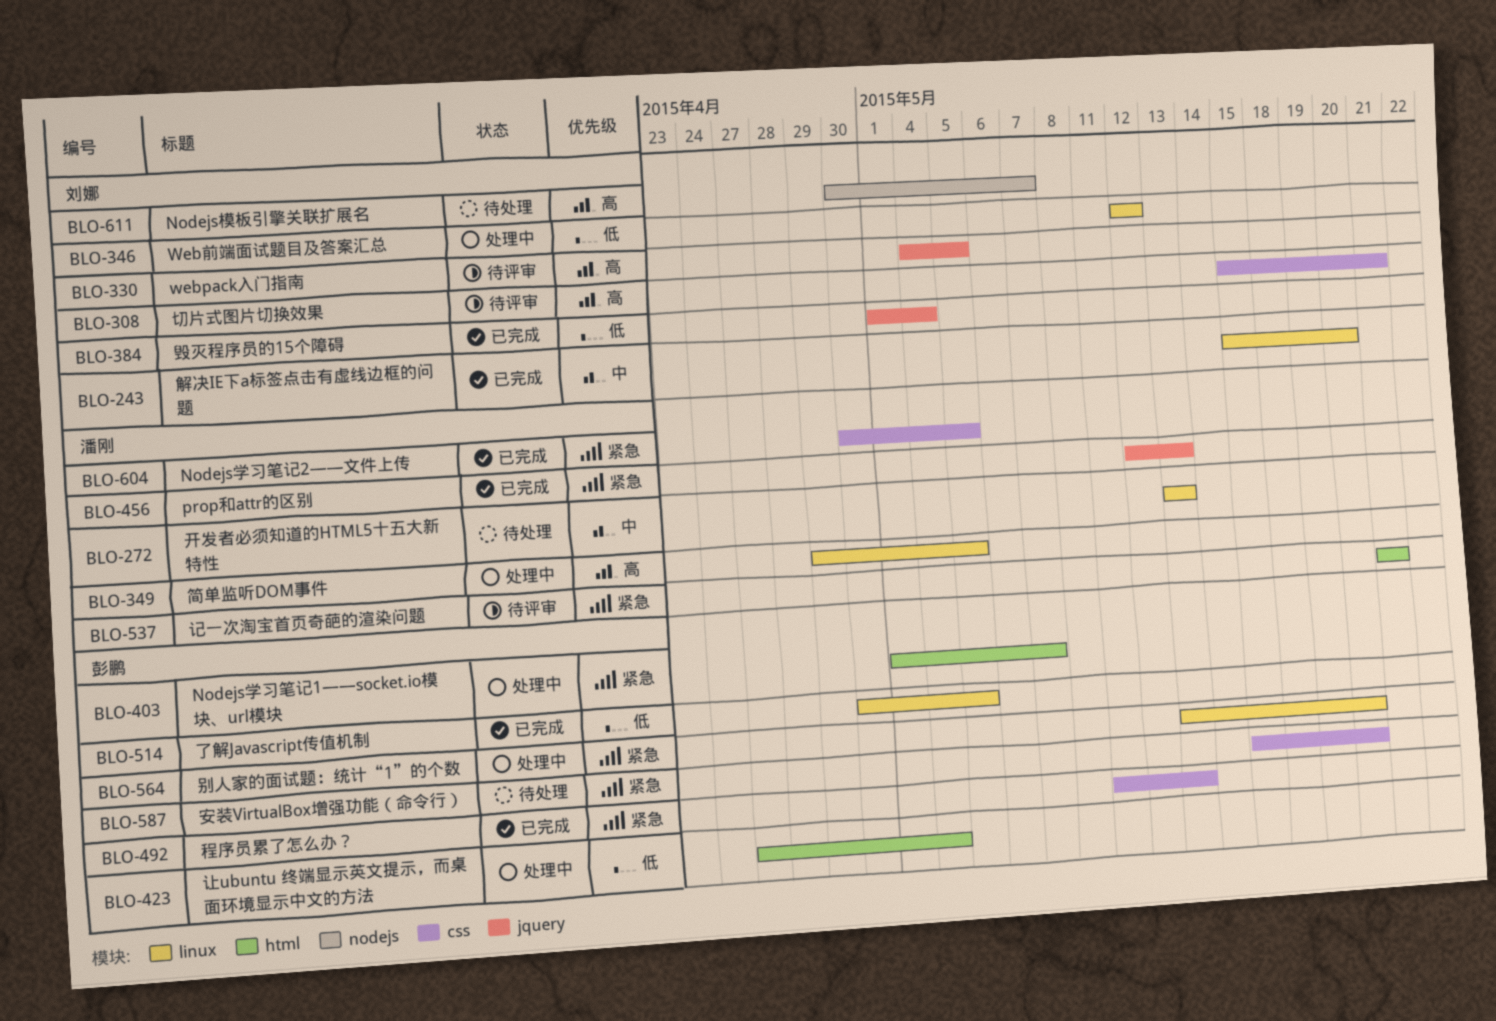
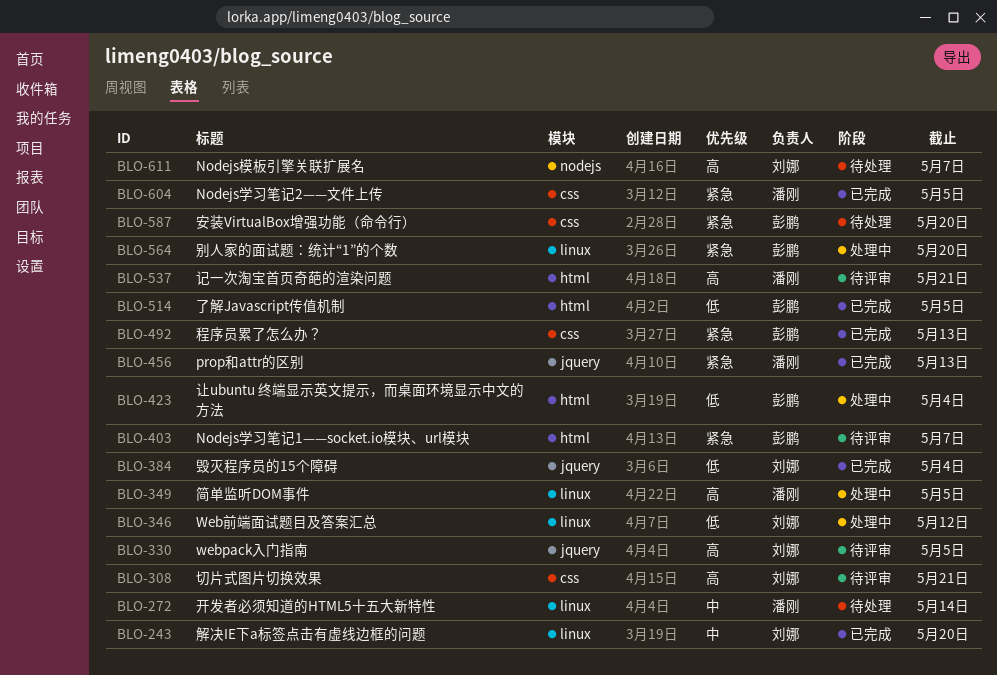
BLO-272, due: May 13 -> May 14
BLO-403, status: 处理中 -> 待评审
BLO-514, label: linux -> html
BLO-537, priority: 紧急 -> 高

